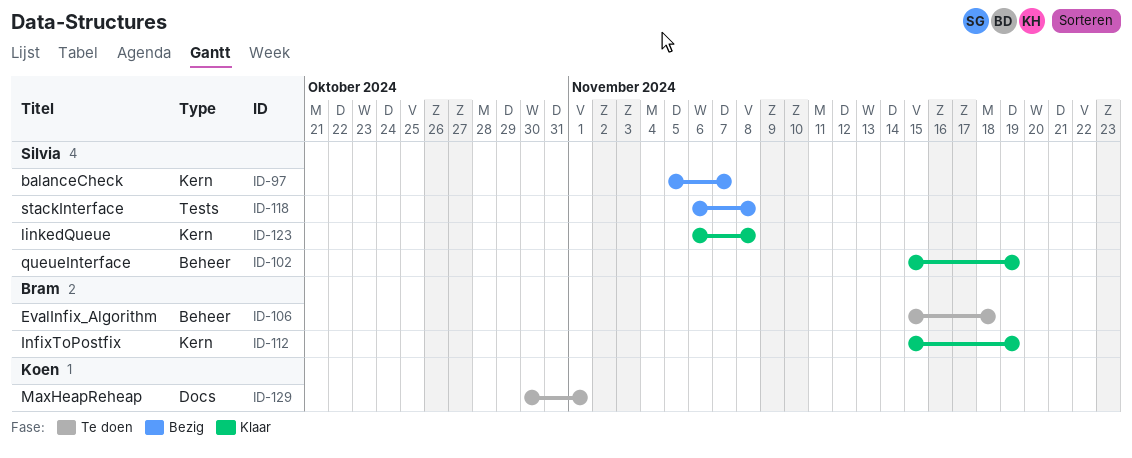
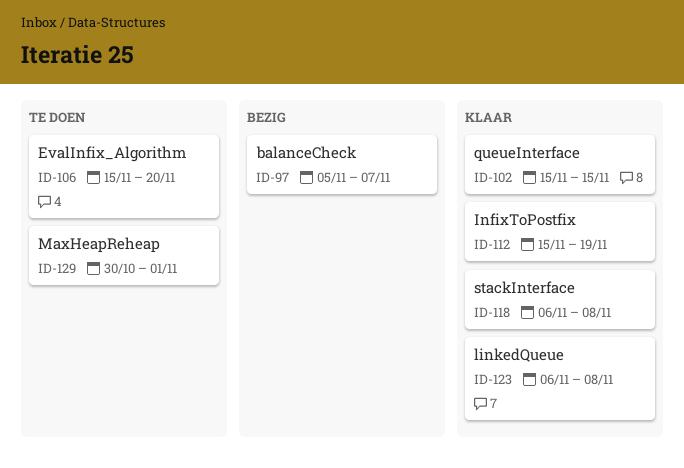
ID-102, due: Nov 19 -> Nov 15
ID-106, due: Nov 18 -> Nov 20
ID-118, status: Bezig -> Klaar

